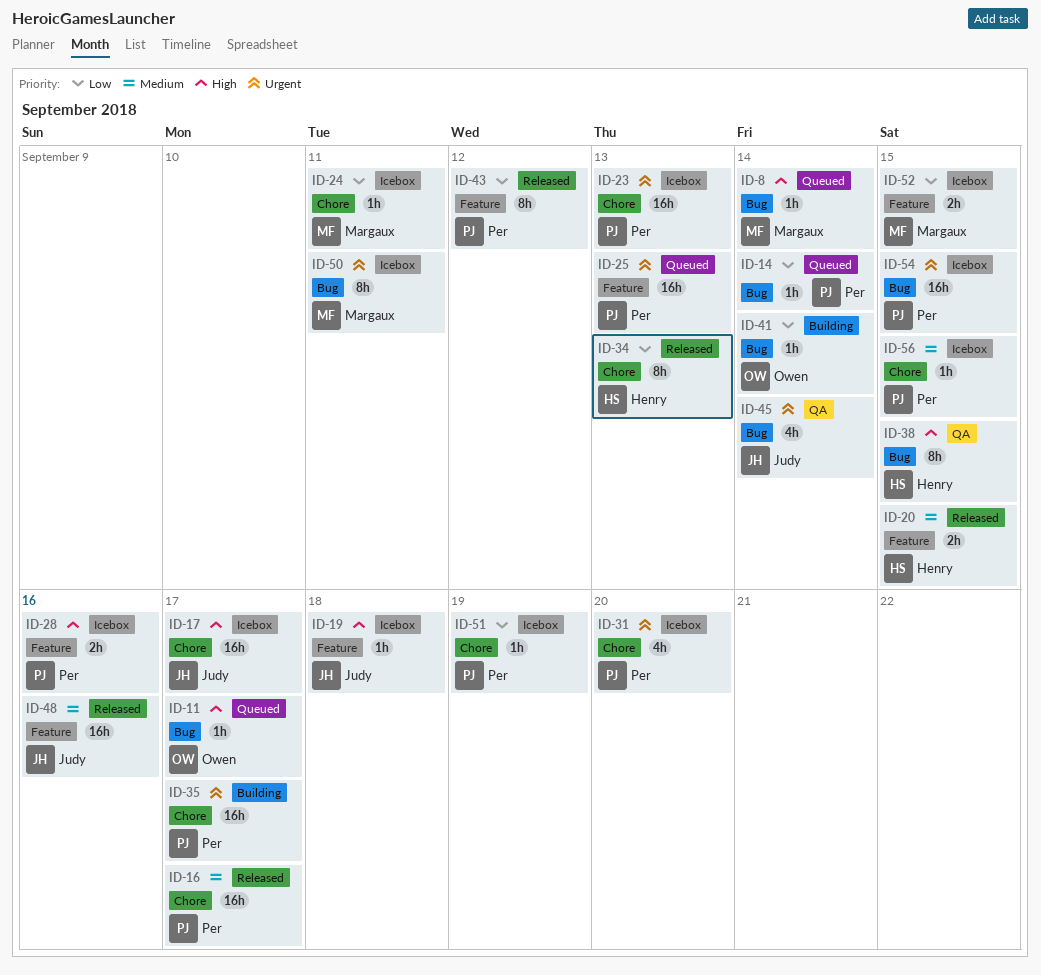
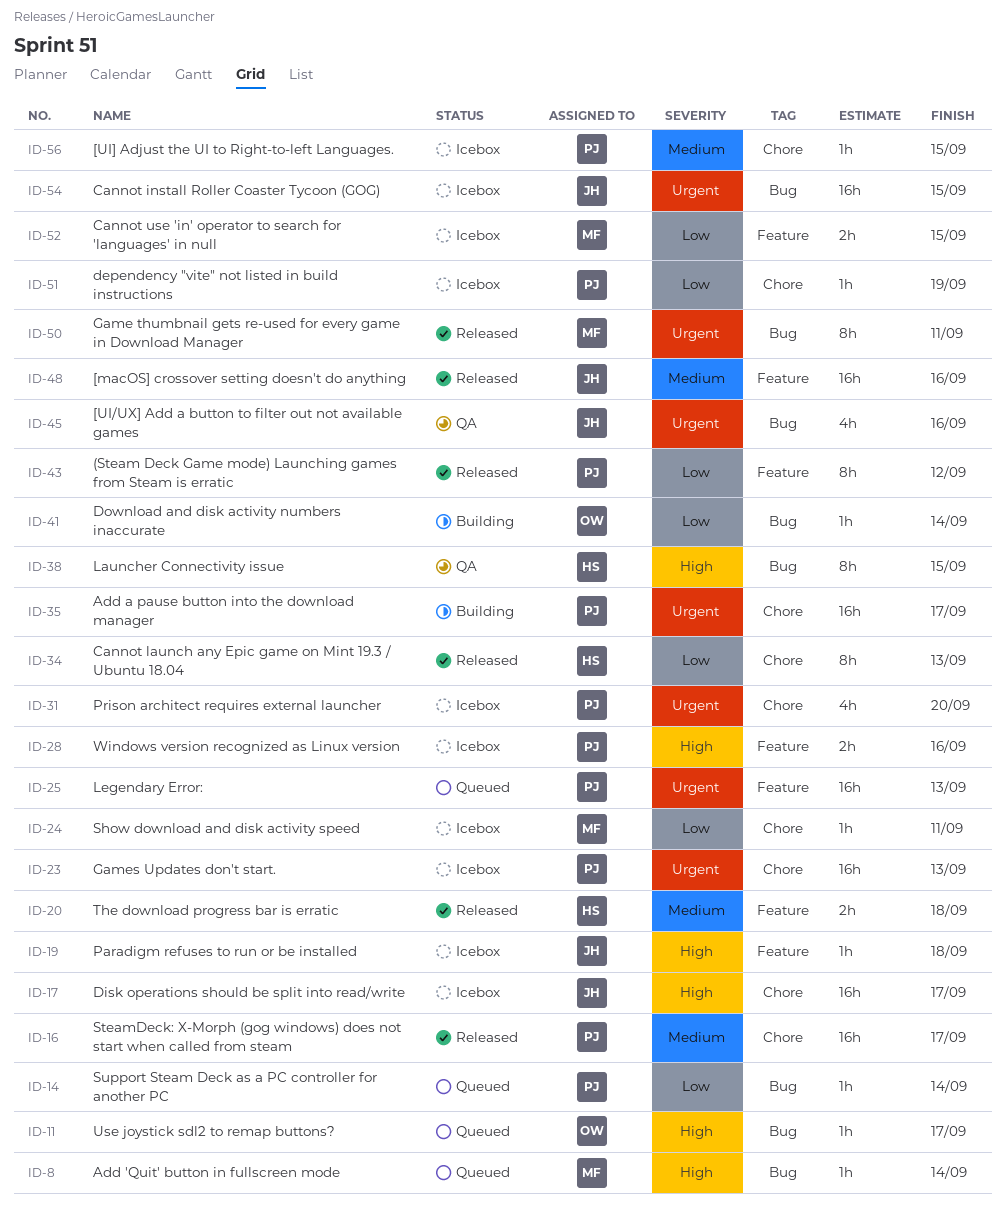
ID-20, due: Sep 15 -> Sep 18
ID-45, due: Sep 14 -> Sep 16
ID-50, status: Icebox -> Released
ID-54, owner: Per -> Judy

